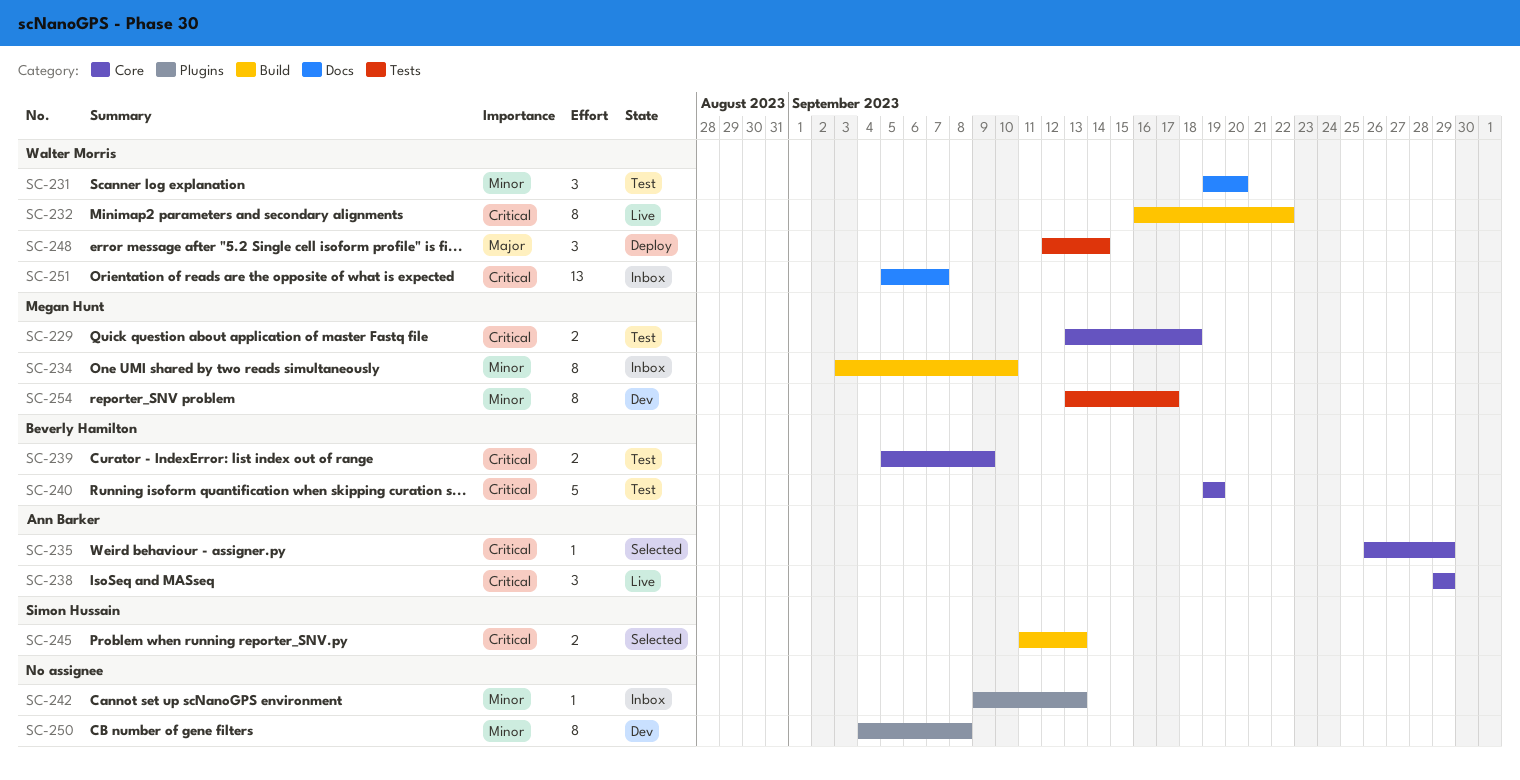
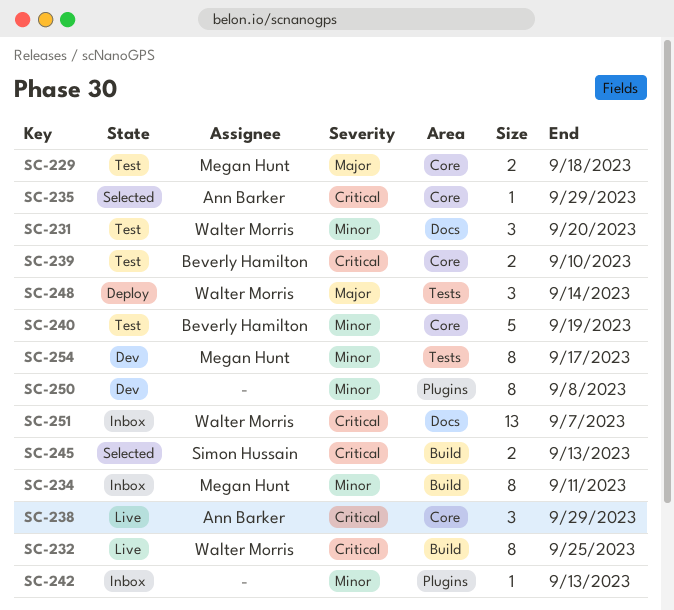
SC-229, priority: Critical -> Major
SC-232, due: Sep 22 -> Sep 25
SC-234, due: Sep 10 -> Sep 11
SC-239, due: Sep 9 -> Sep 10
SC-240, priority: Critical -> Minor

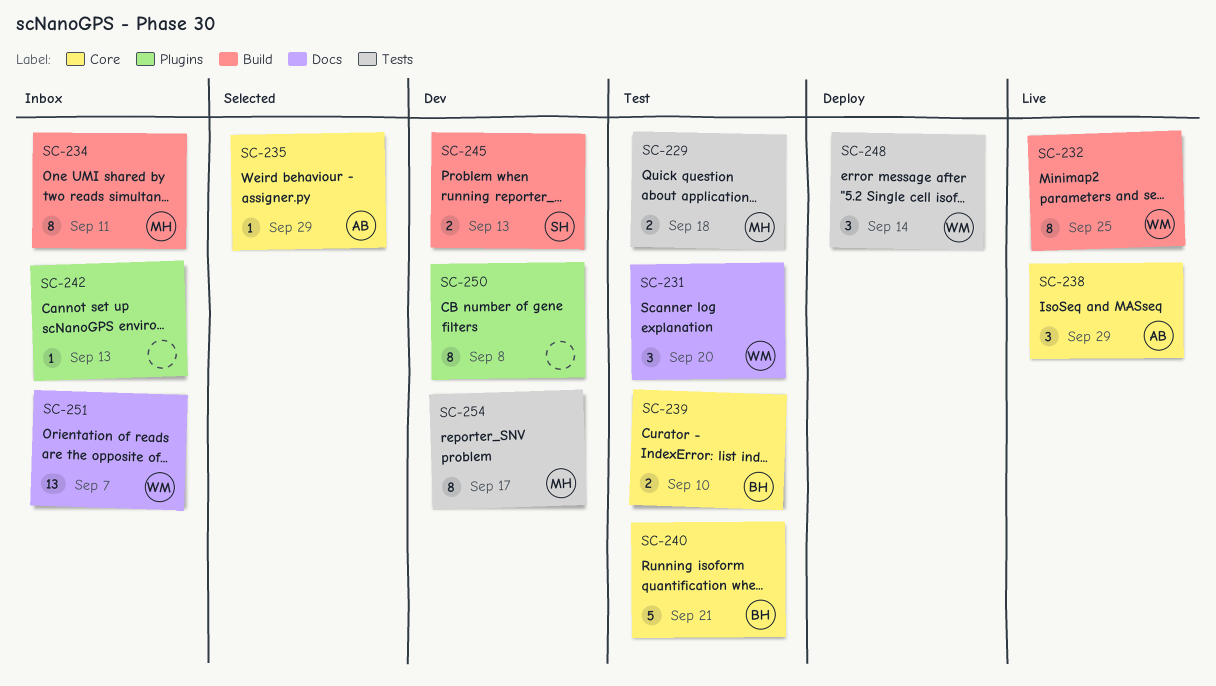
SC-229, label: Core -> Tests
SC-240, due: Sep 19 -> Sep 21
SC-245, status: Selected -> Dev

